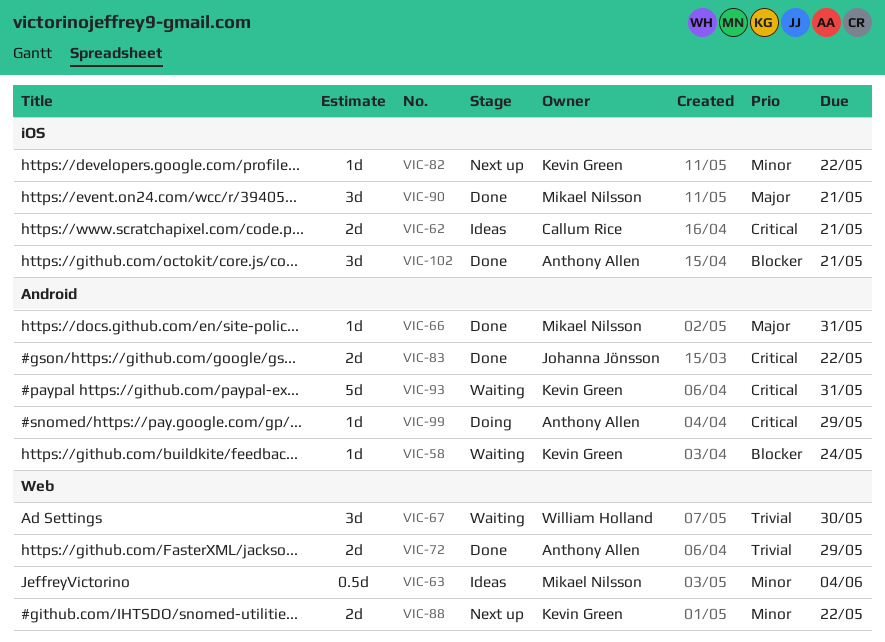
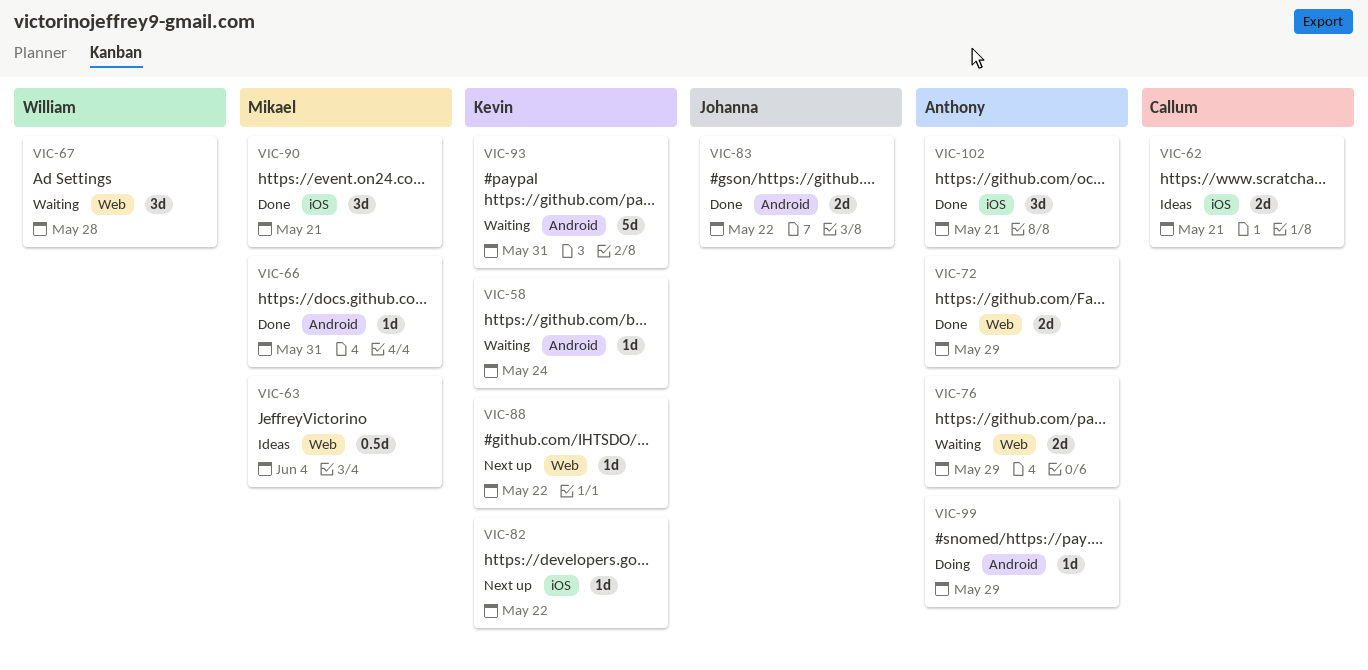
VIC-67, due: May 30 -> May 28
VIC-76: none -> present
VIC-88, estimate: 2d -> 1d

